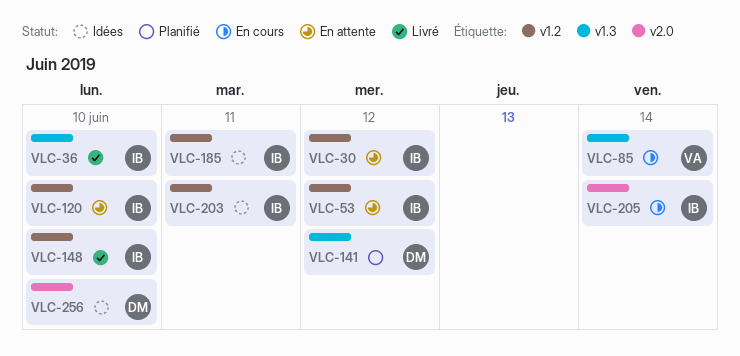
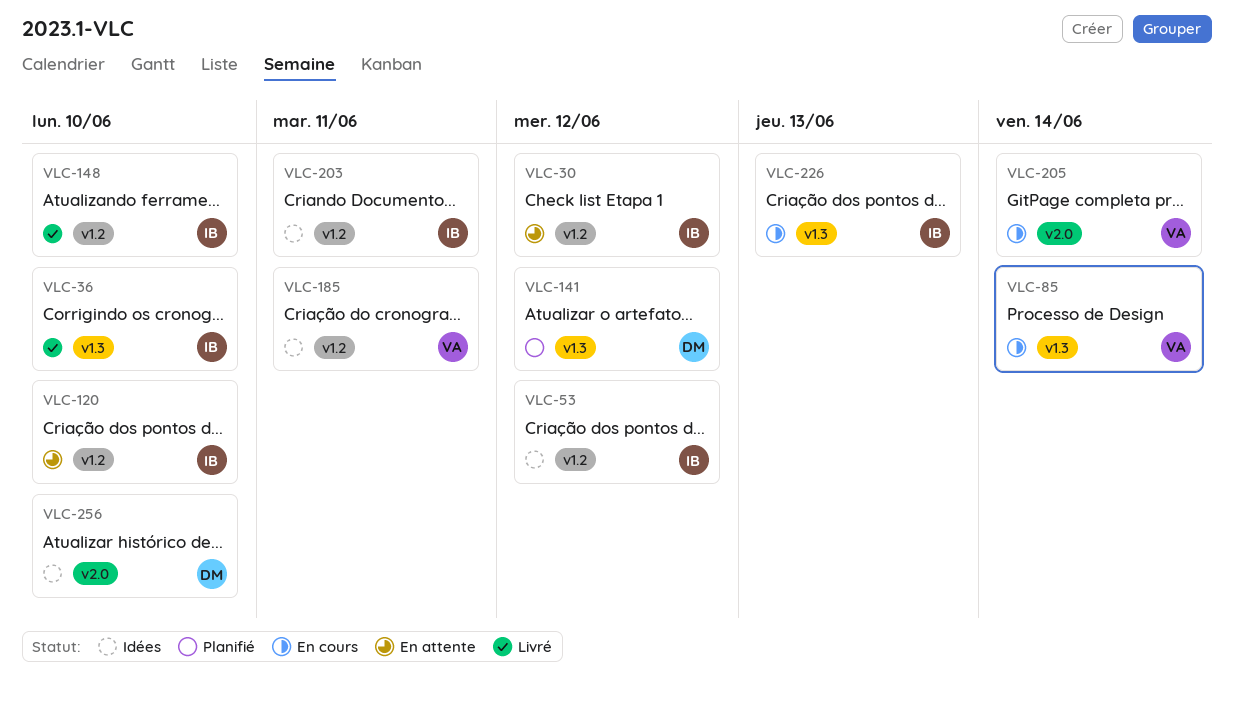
VLC-53, status: En attente -> Idées
VLC-185, owner: IB -> VA
VLC-205, owner: IB -> VA
VLC-226: none -> present

